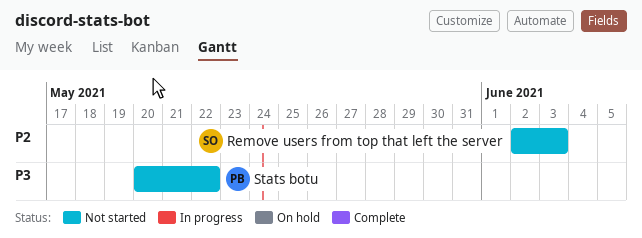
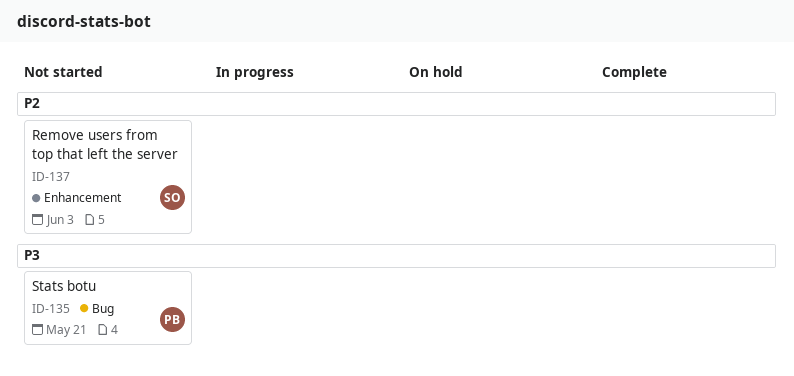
Stats botu, due: May 22 -> May 21

